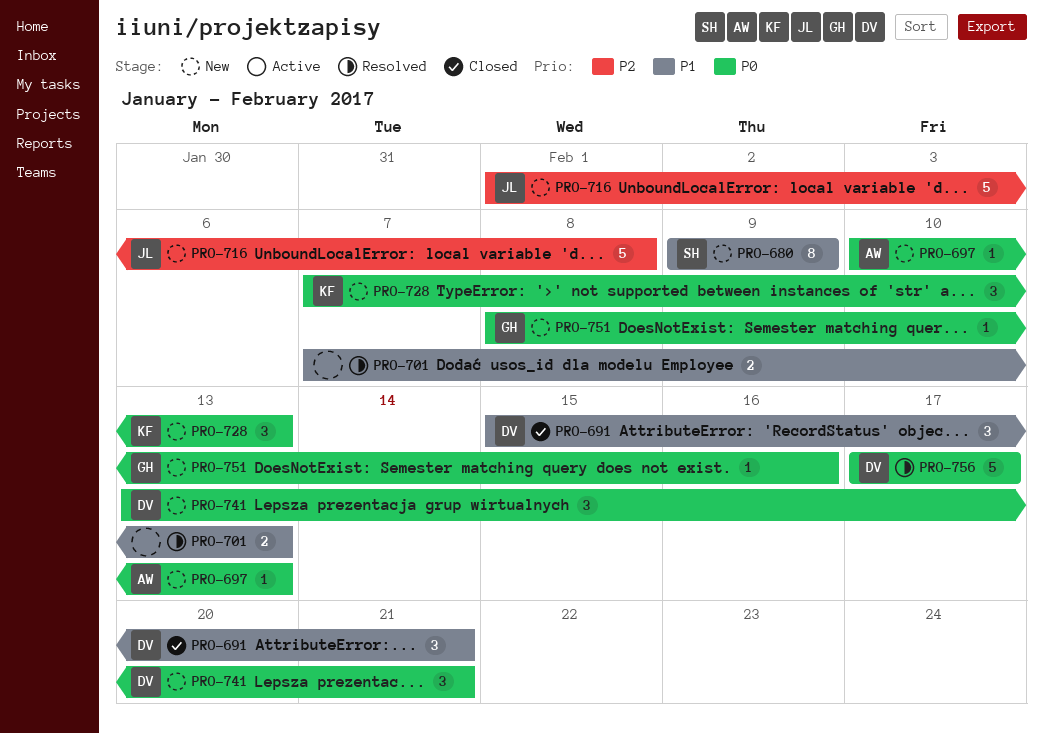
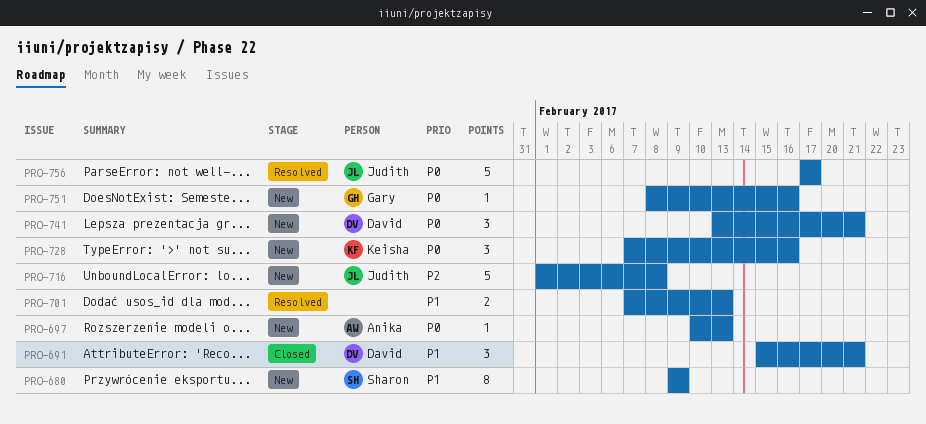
PRO-728, due: Feb 13 -> Feb 16
PRO-756, owner: David -> Judith

